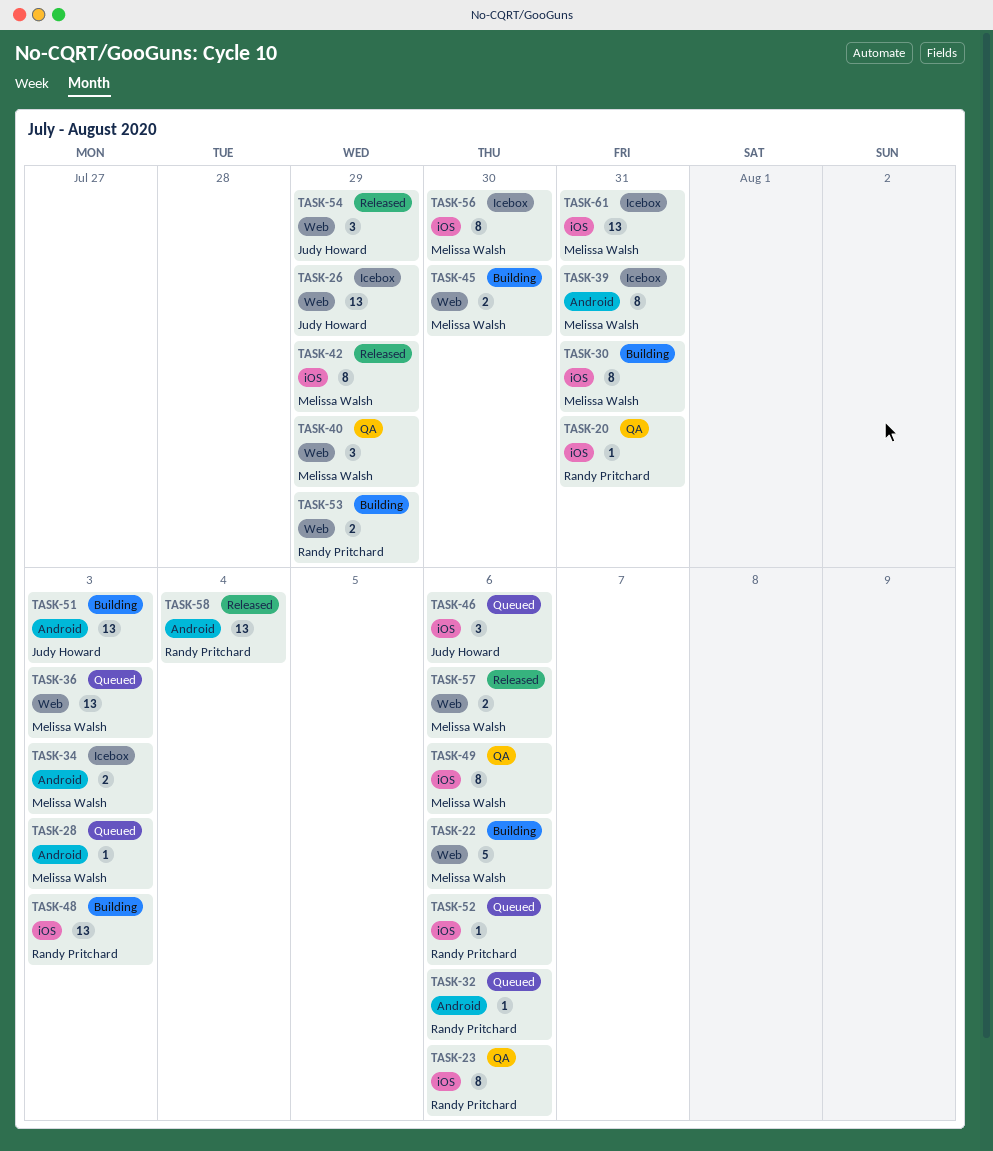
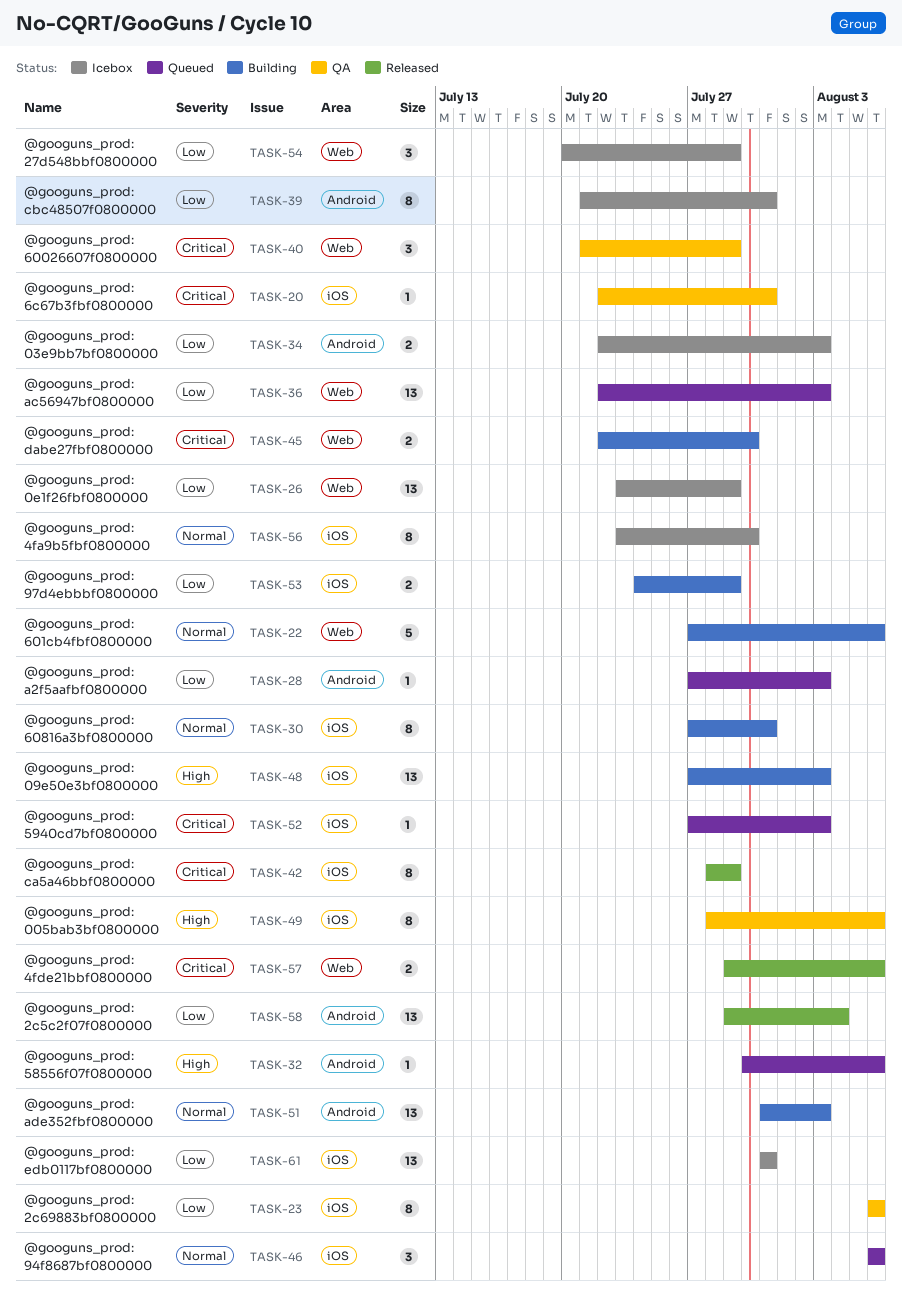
TASK-52, due: Aug 6 -> Aug 3
TASK-53, label: Web -> iOS
TASK-54, status: Released -> Icebox

